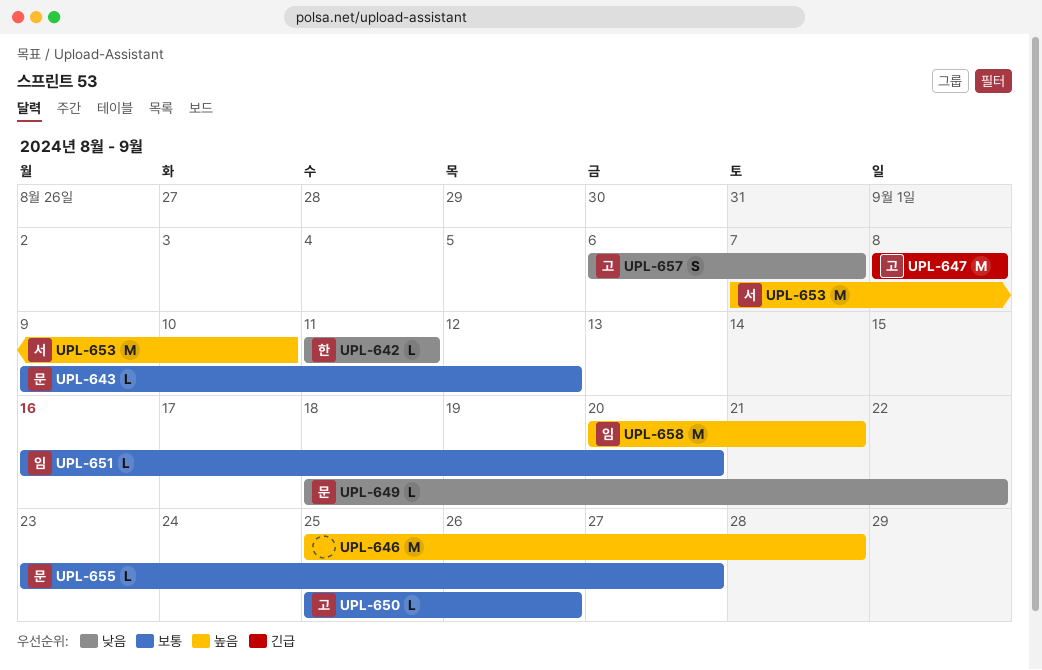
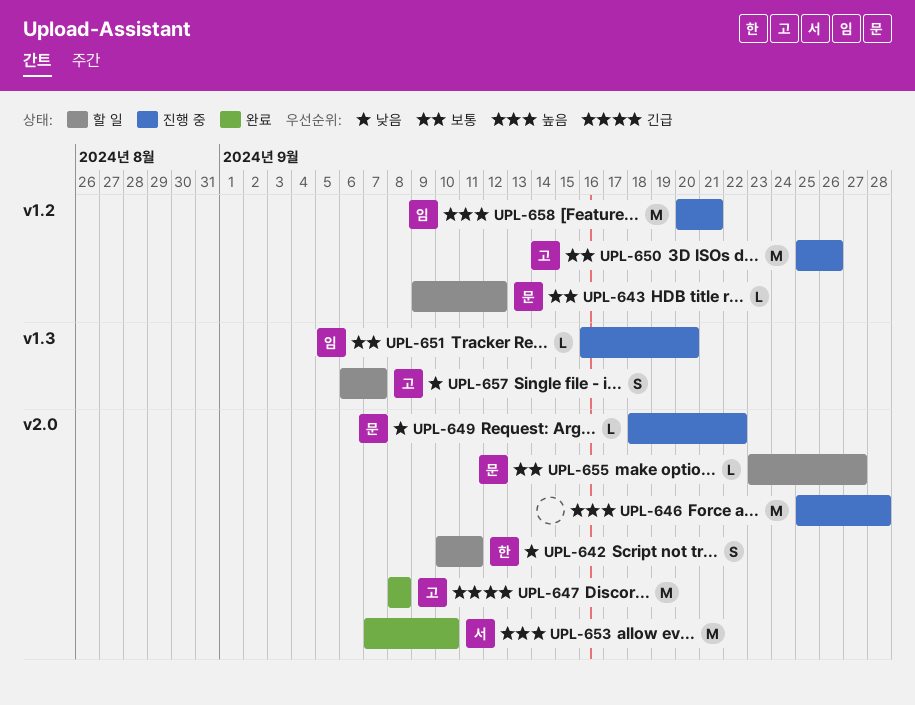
UPL-642, estimate: L -> S
UPL-642, start: Sep 11 -> Sep 10
UPL-650, estimate: L -> M

